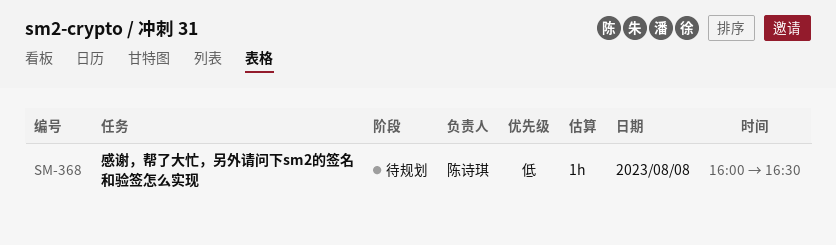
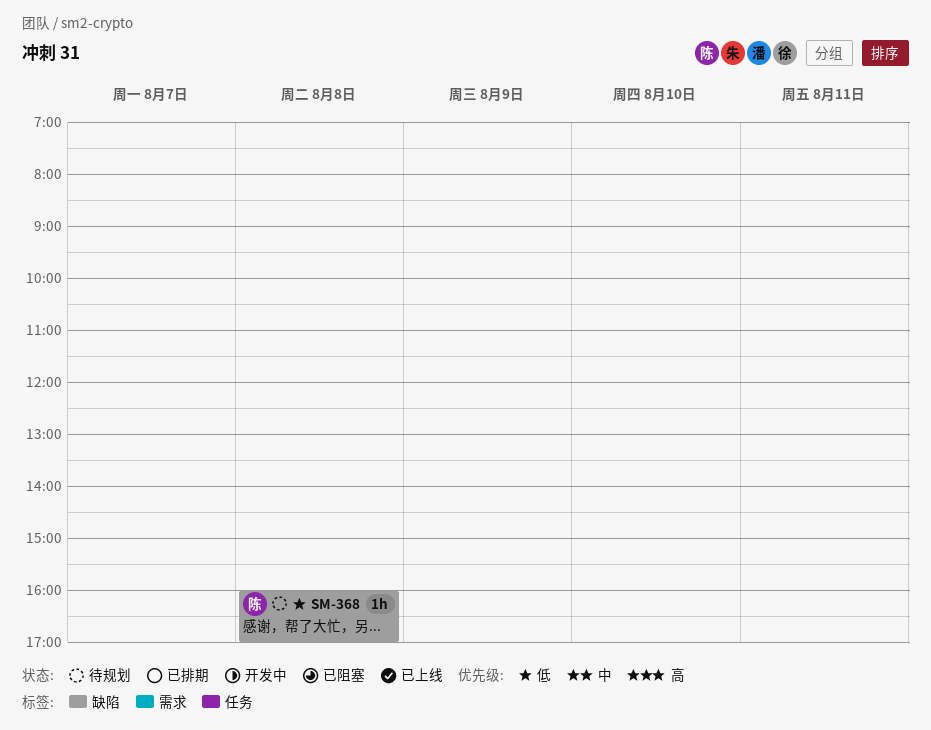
SM-368, ends: 16:30 -> 17:00

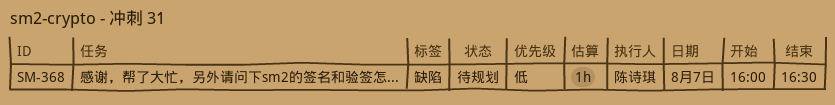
SM-368, day: Aug 8 -> Aug 7
SM-368, ends: 17:00 -> 16:30

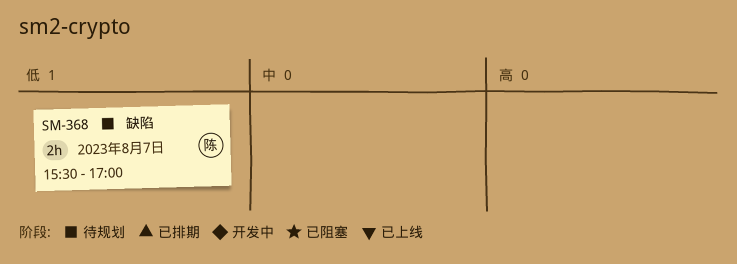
SM-368, estimate: 1h -> 2h
SM-368, begins: 16:00 -> 15:30
SM-368, ends: 16:30 -> 17:00

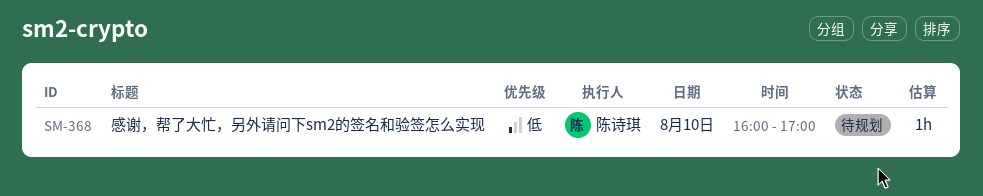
SM-368, estimate: 2h -> 1h
SM-368, day: Aug 7 -> Aug 10
SM-368, begins: 15:30 -> 16:00

